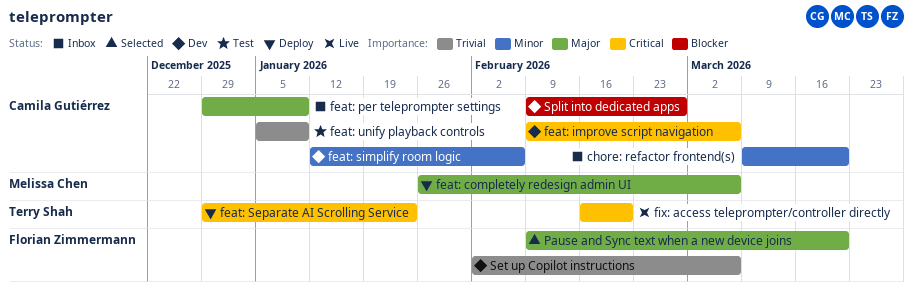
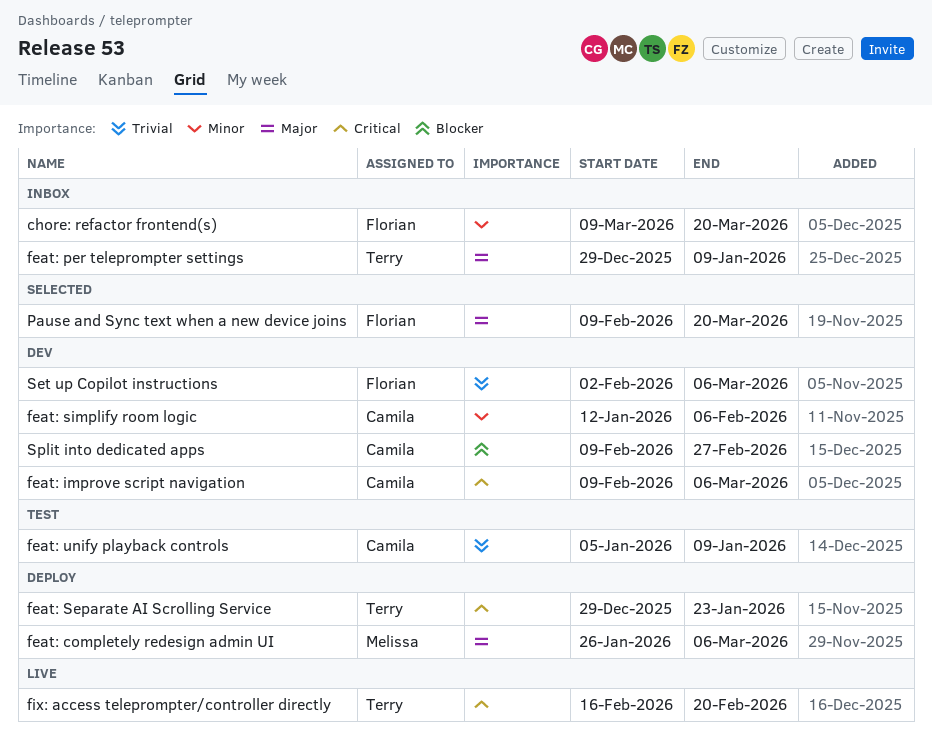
chore: refactor frontend(s), owner: Camila Gutiérrez -> Florian Zimmermann
feat: per teleprompter settings, owner: Camila Gutiérrez -> Terry Shah

